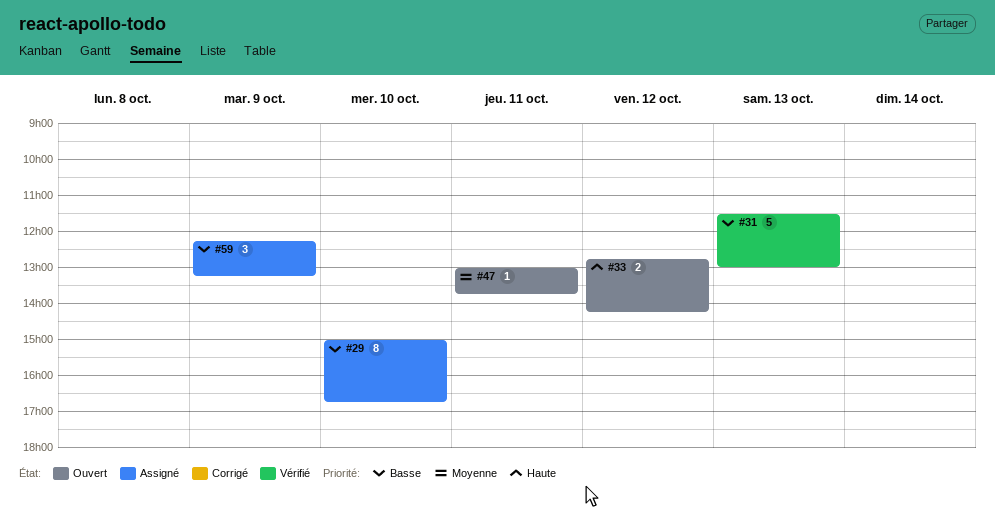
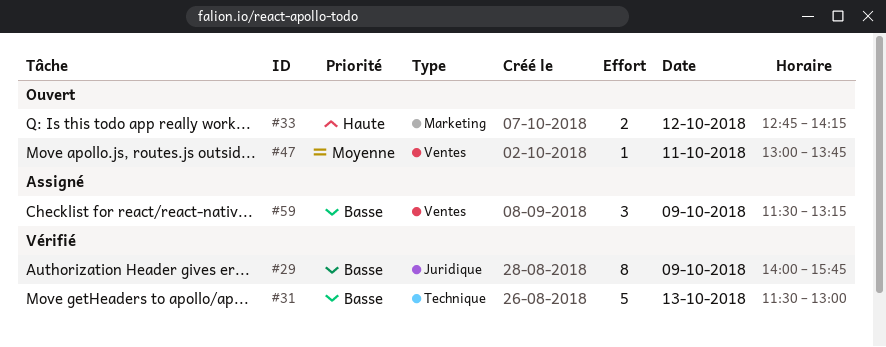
#29, status: Assigné -> Vérifié
#29, day: Oct 10 -> Oct 9
#29, begins: 15:00 -> 14:00
#29, ends: 16:45 -> 15:45
#59, begins: 12:15 -> 11:30

